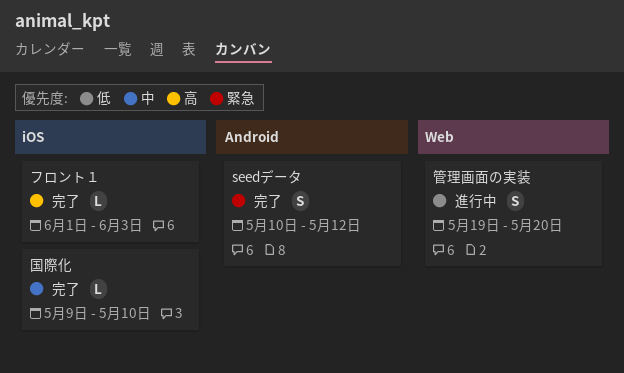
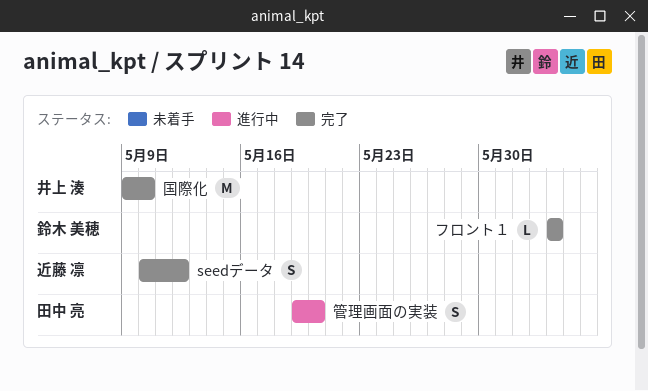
フロント１, start: Jun 1 -> Jun 3
国際化, estimate: L -> M

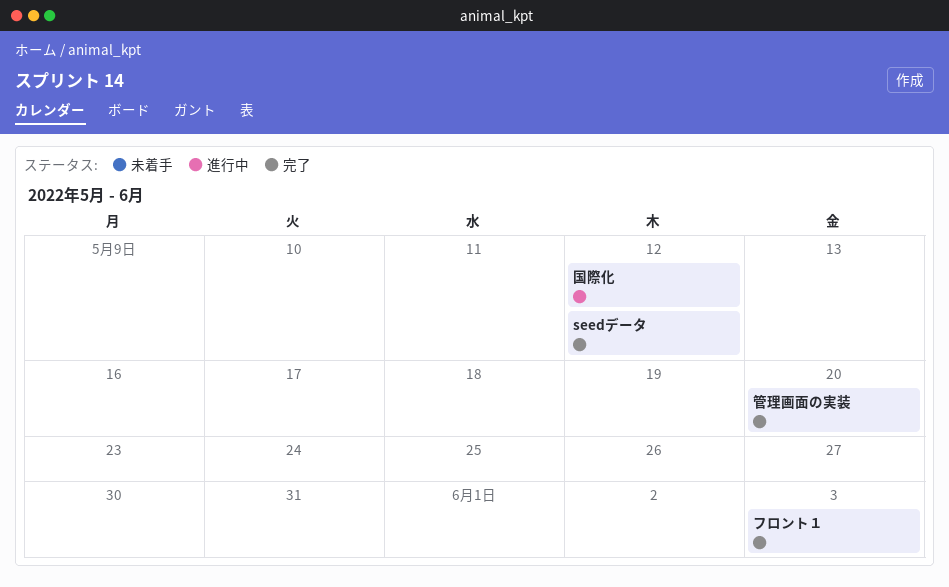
国際化, status: 完了 -> 進行中
国際化, due: May 10 -> May 12
管理画面の実装, status: 進行中 -> 完了

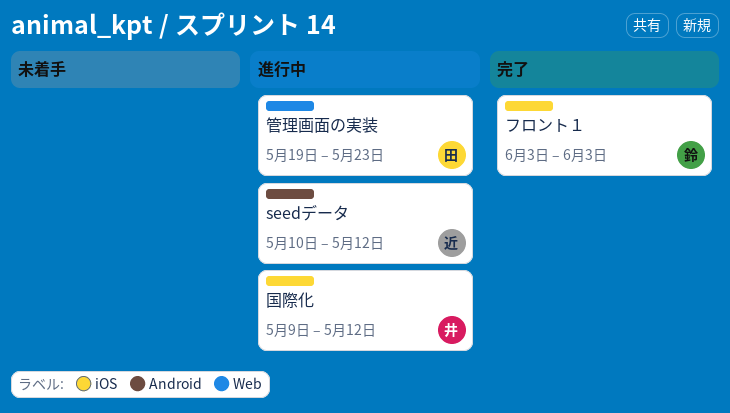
seedデータ, status: 完了 -> 進行中
管理画面の実装, status: 完了 -> 進行中
管理画面の実装, due: May 20 -> May 23

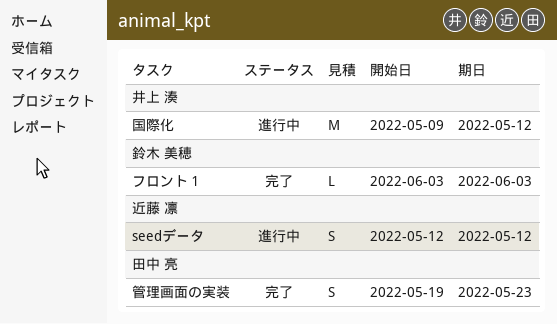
seedデータ, start: May 10 -> May 12
管理画面の実装, status: 進行中 -> 完了

